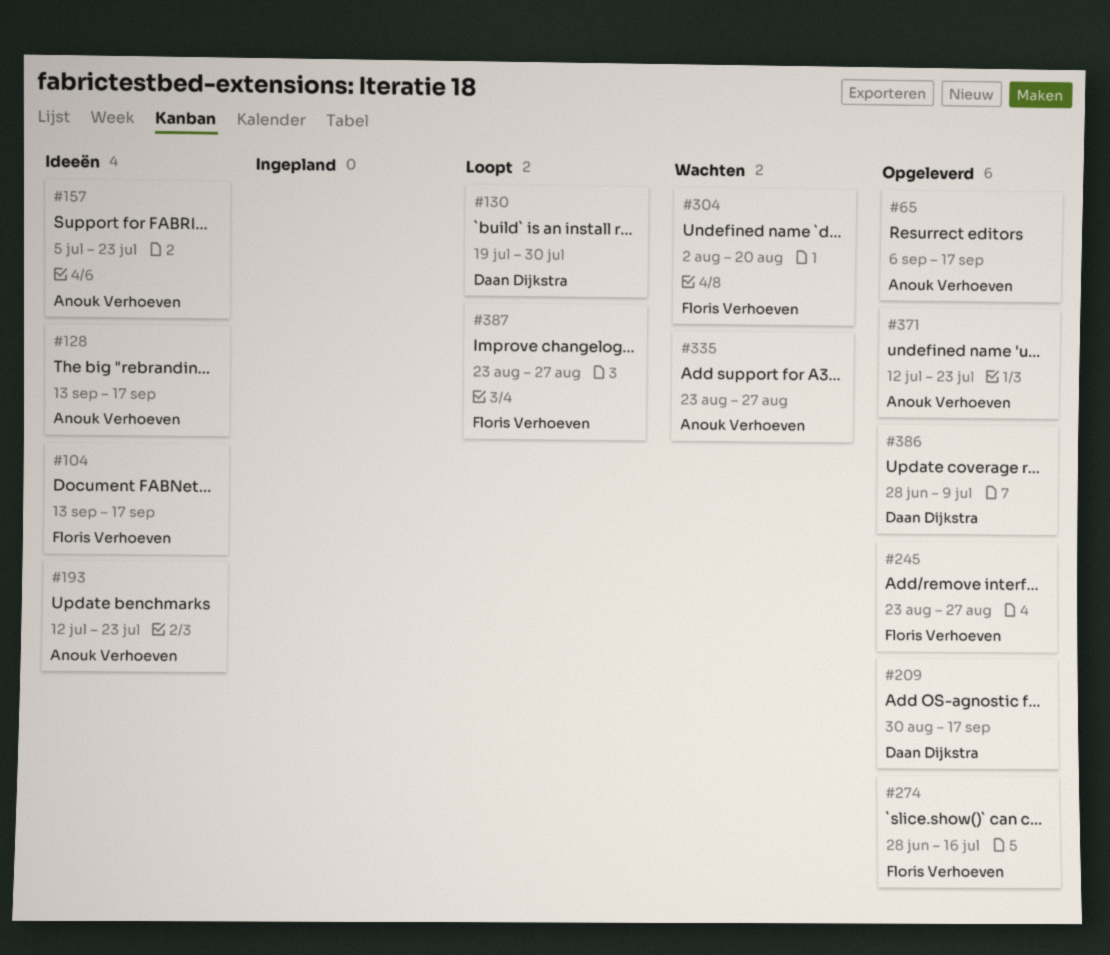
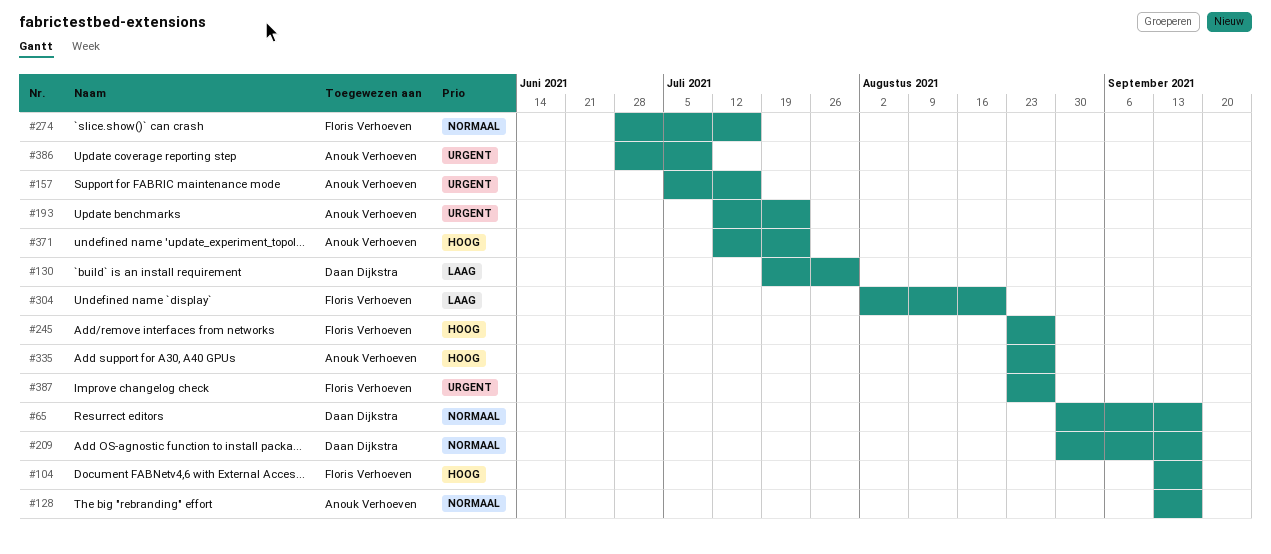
#65, owner: Anouk Verhoeven -> Daan Dijkstra
#65, start: Sep 6 -> Aug 30
#157, due: Jul 23 -> Jul 16
#386, owner: Daan Dijkstra -> Anouk Verhoeven

